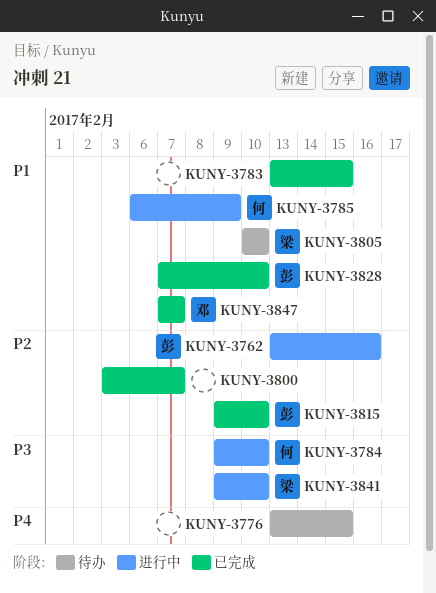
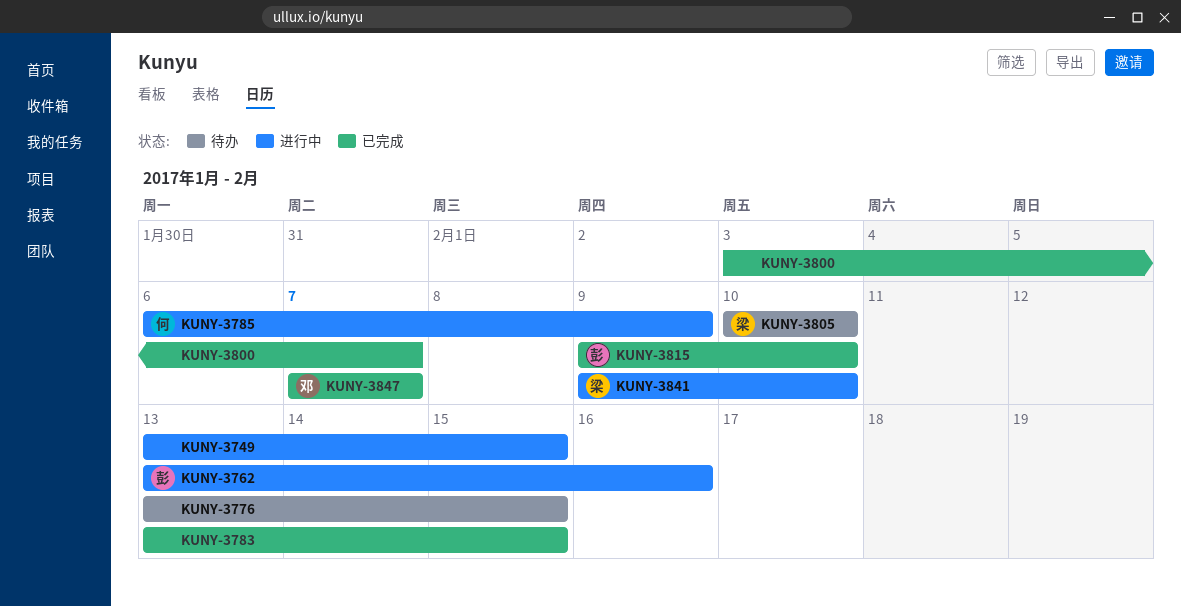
KUNY-3749: none -> present
KUNY-3784: present -> none
KUNY-3828: present -> none

